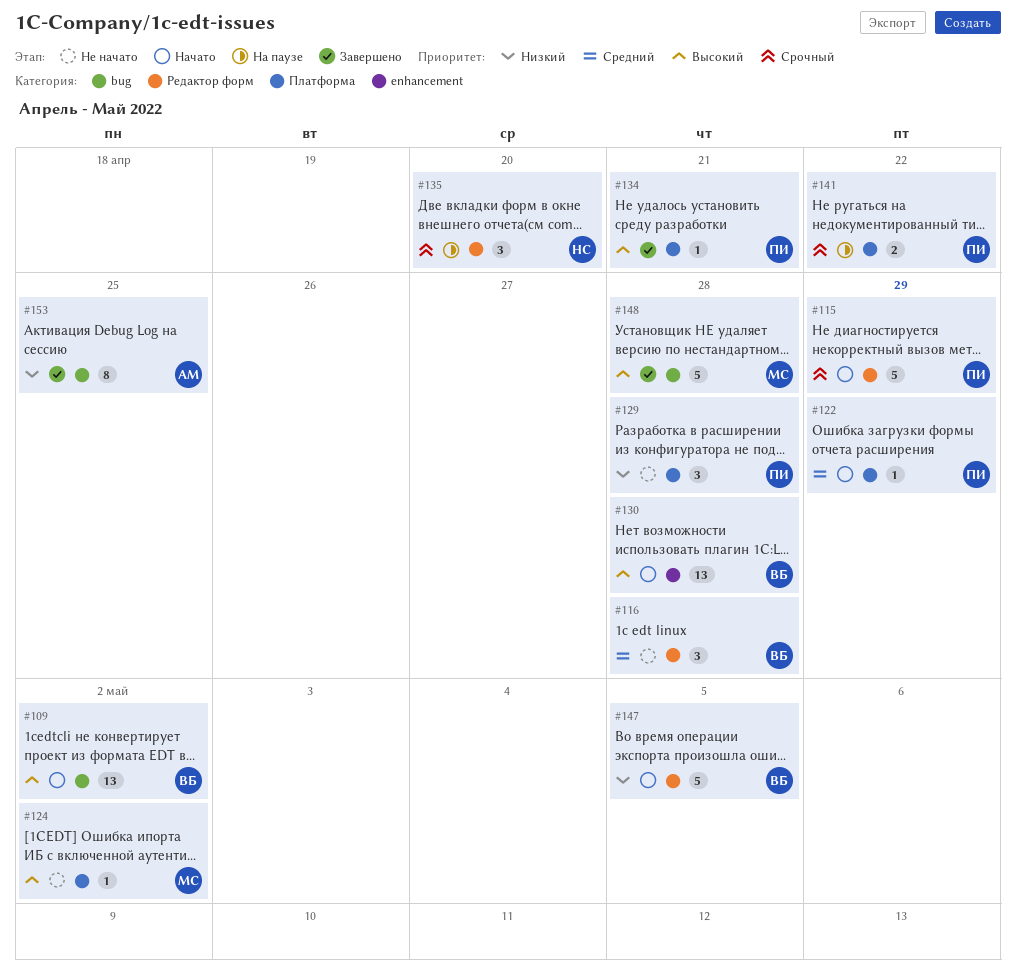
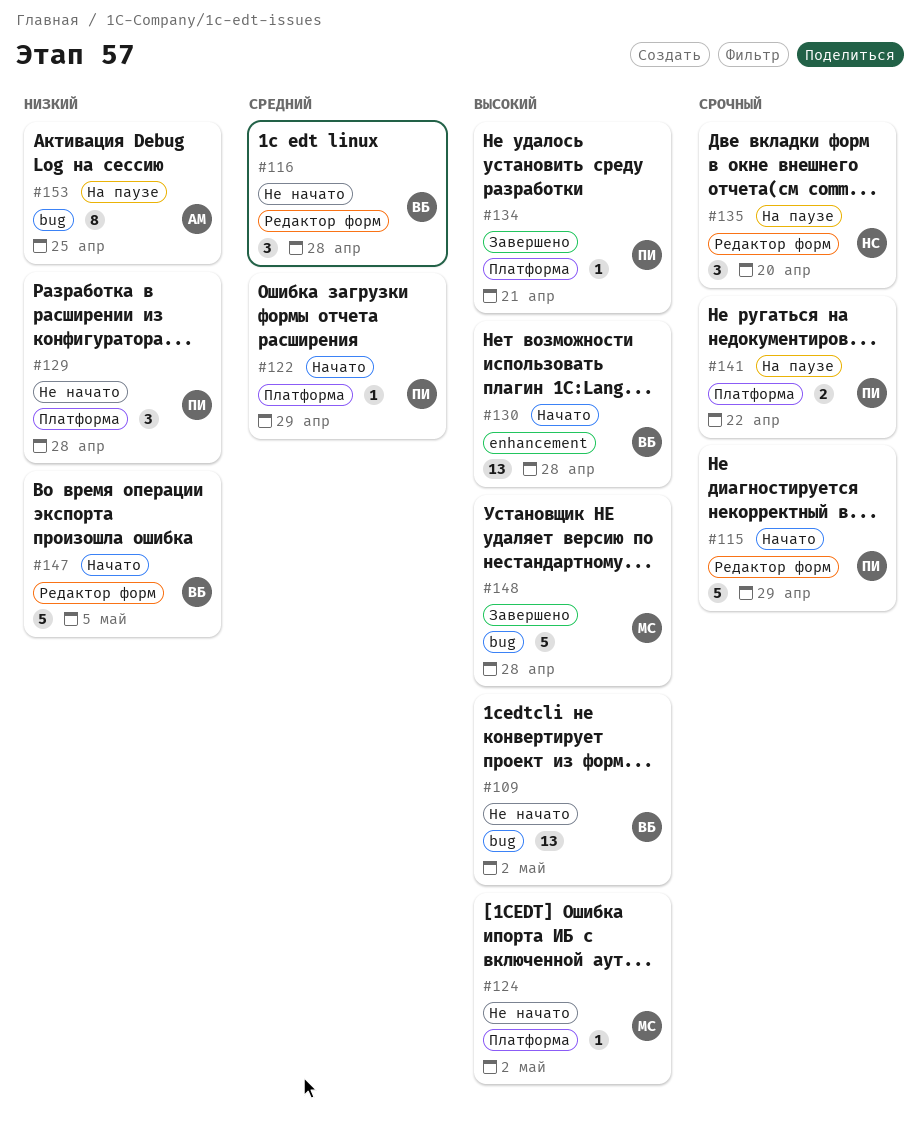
#109, status: Начато -> Не начато
#153, status: Завершено -> На паузе

